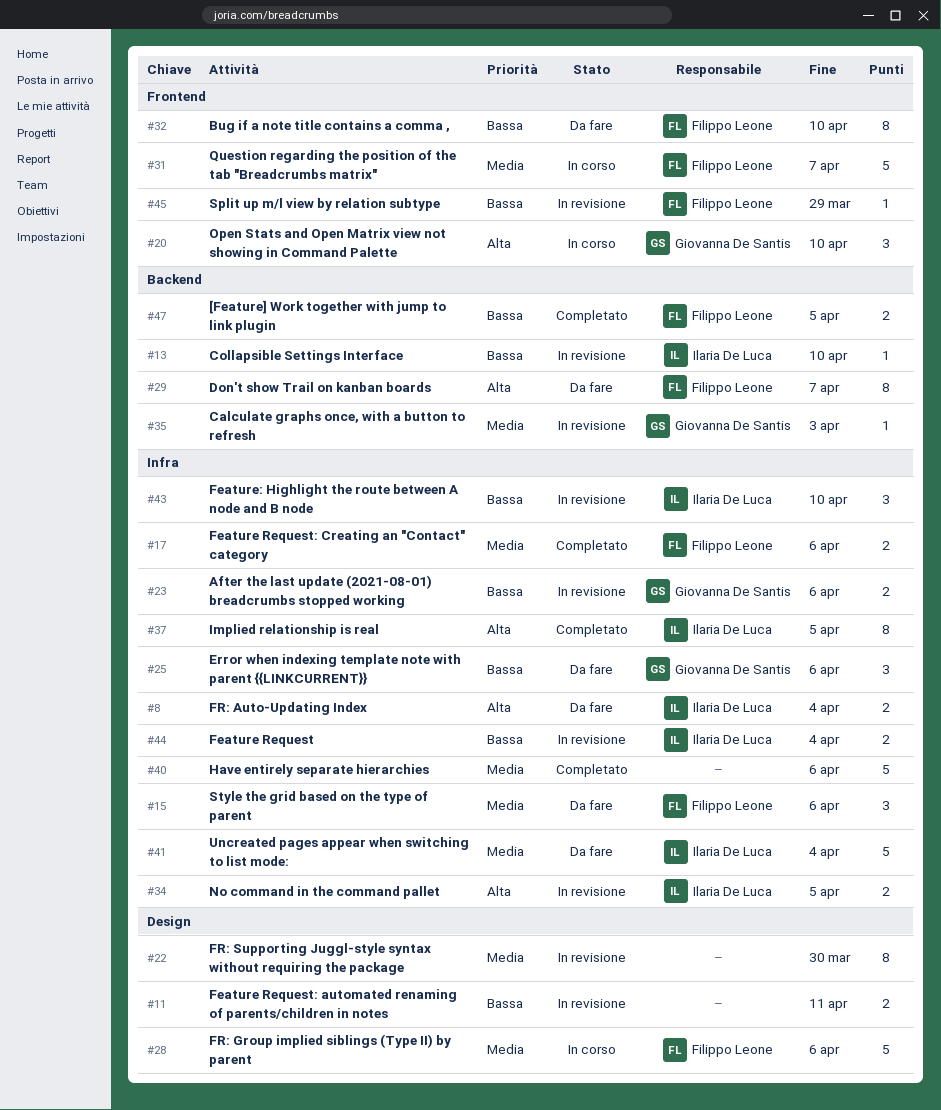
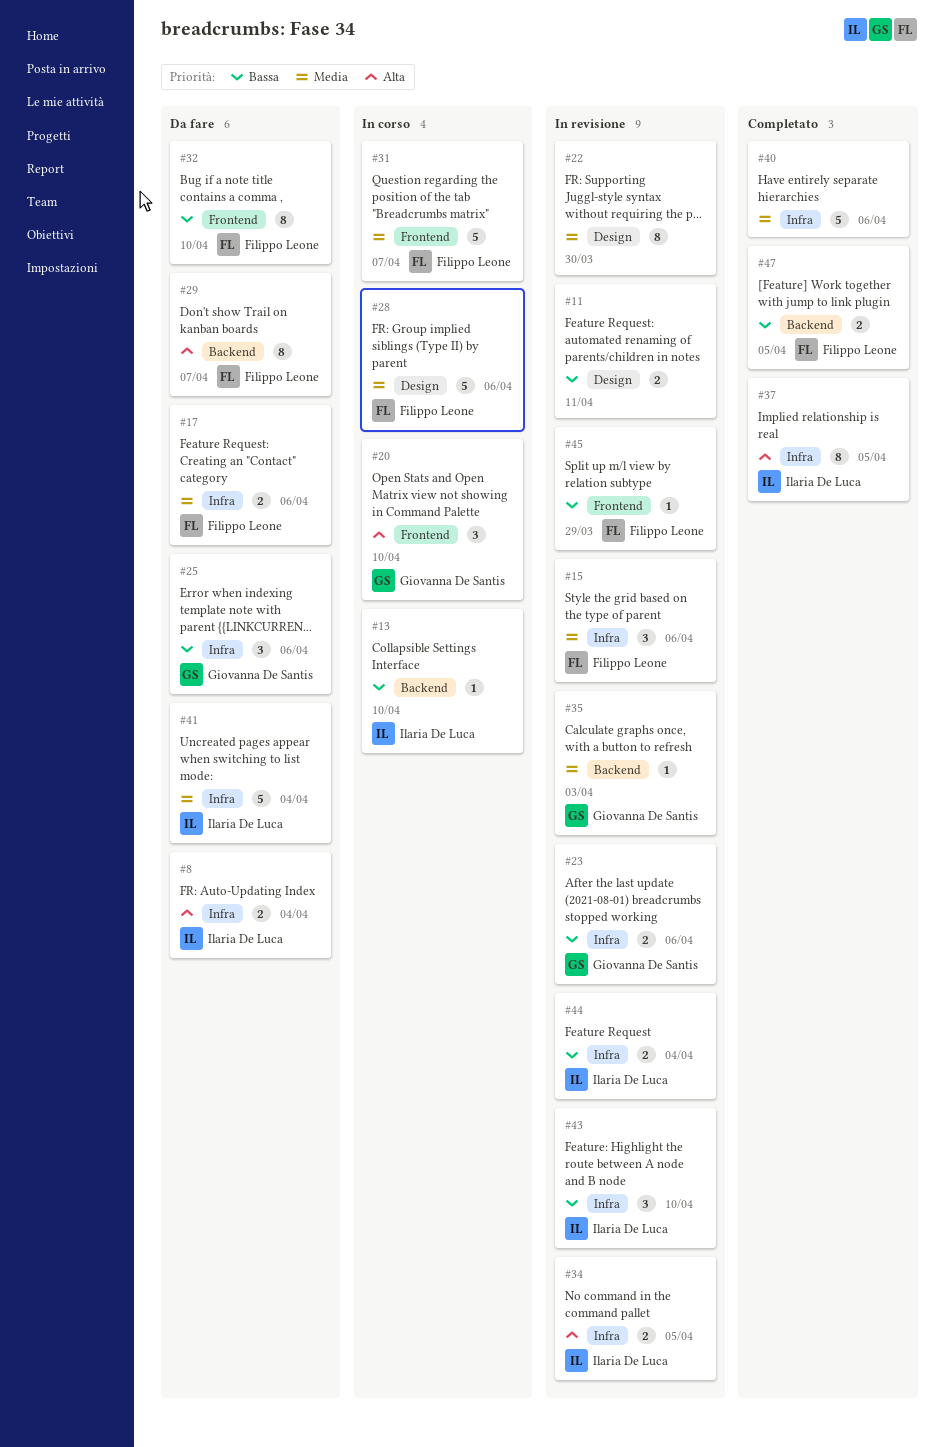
#13, status: In revisione -> In corso
#15, status: Da fare -> In revisione
#17, status: Completato -> Da fare

